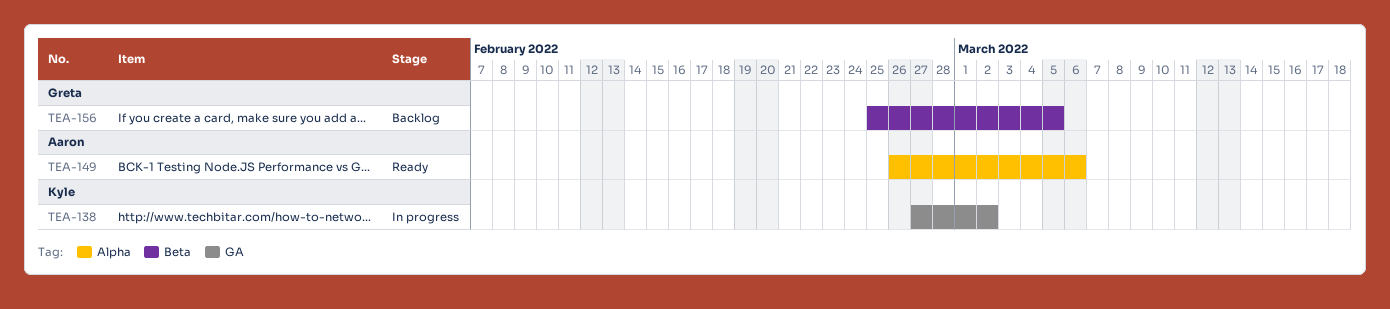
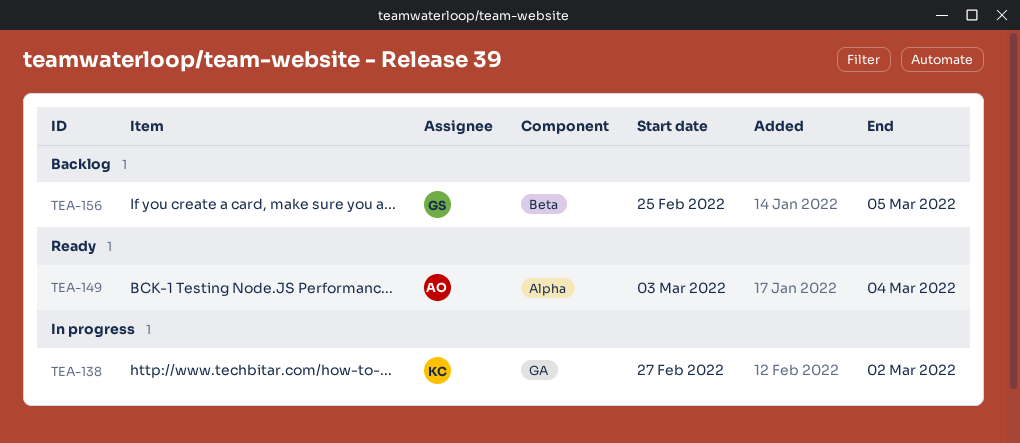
TEA-149, start: Feb 26 -> Mar 3
TEA-149, due: Mar 6 -> Mar 4

